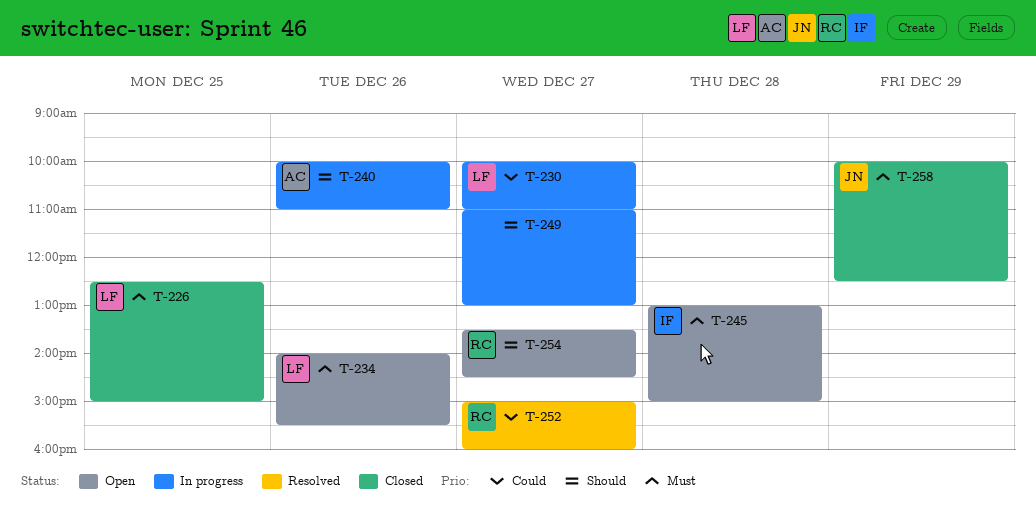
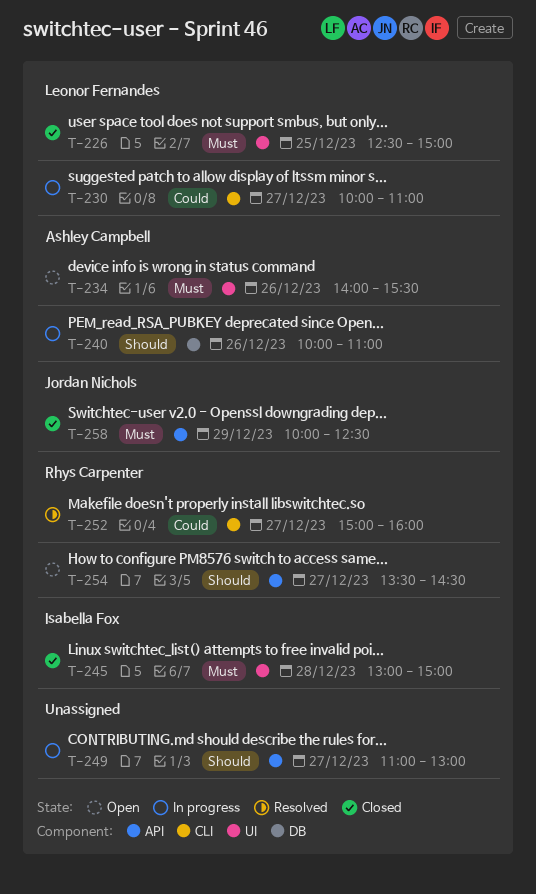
T-234, owner: Leonor Fernandes -> Ashley Campbell
T-245, status: Open -> Closed

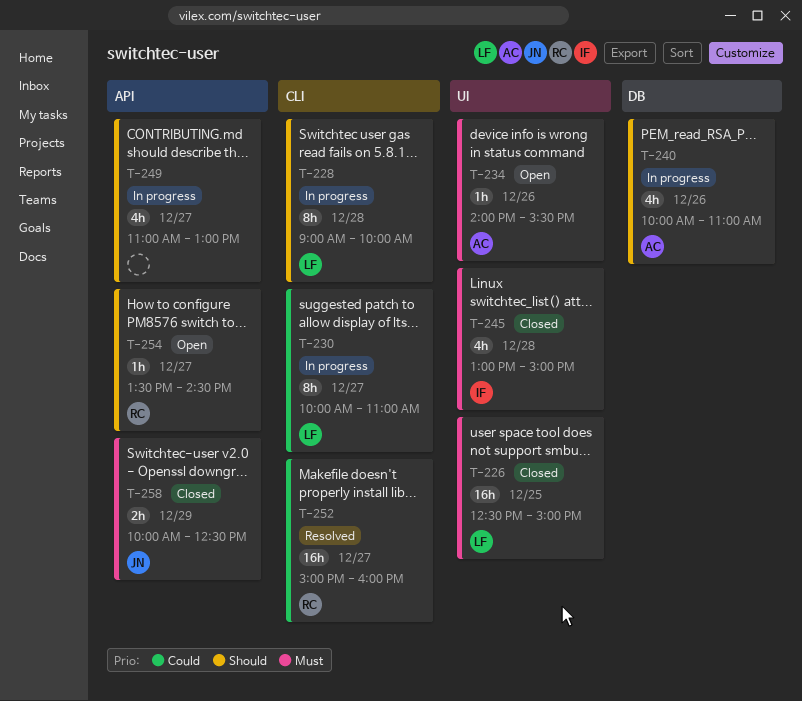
T-228: none -> present

